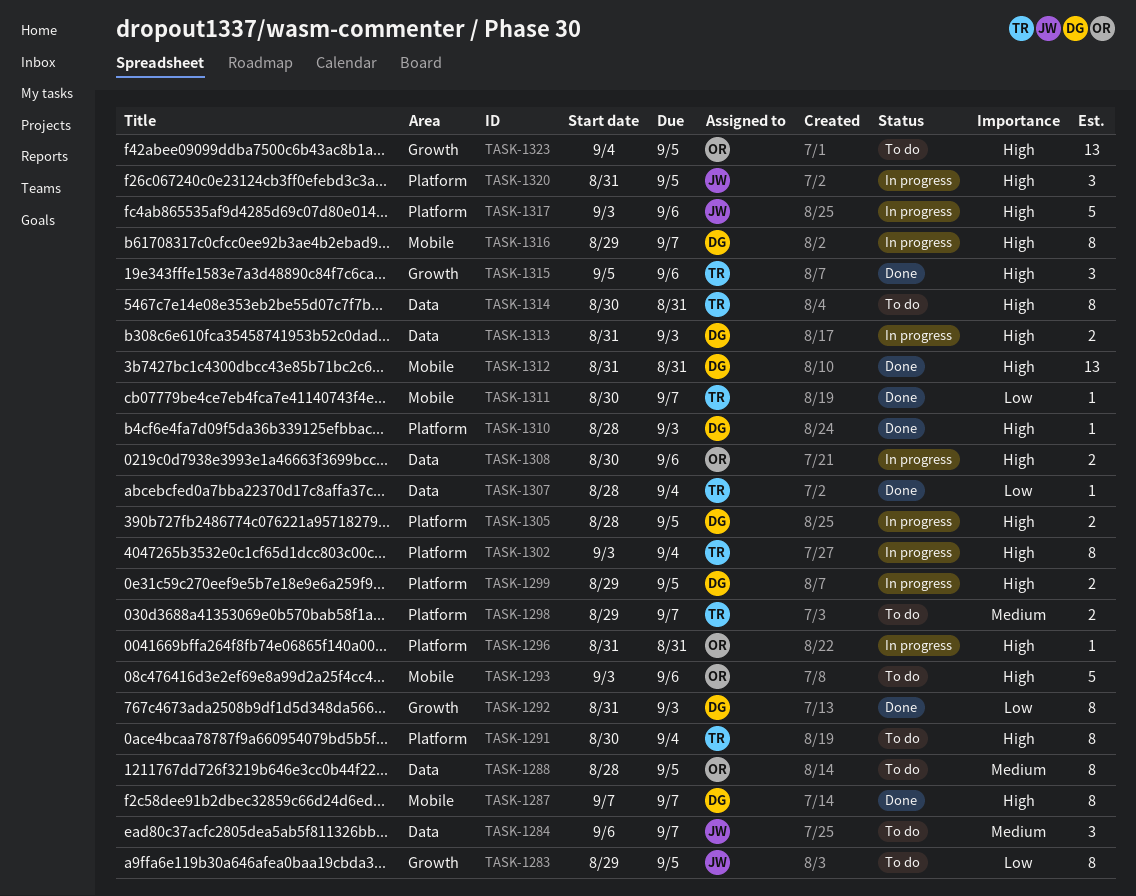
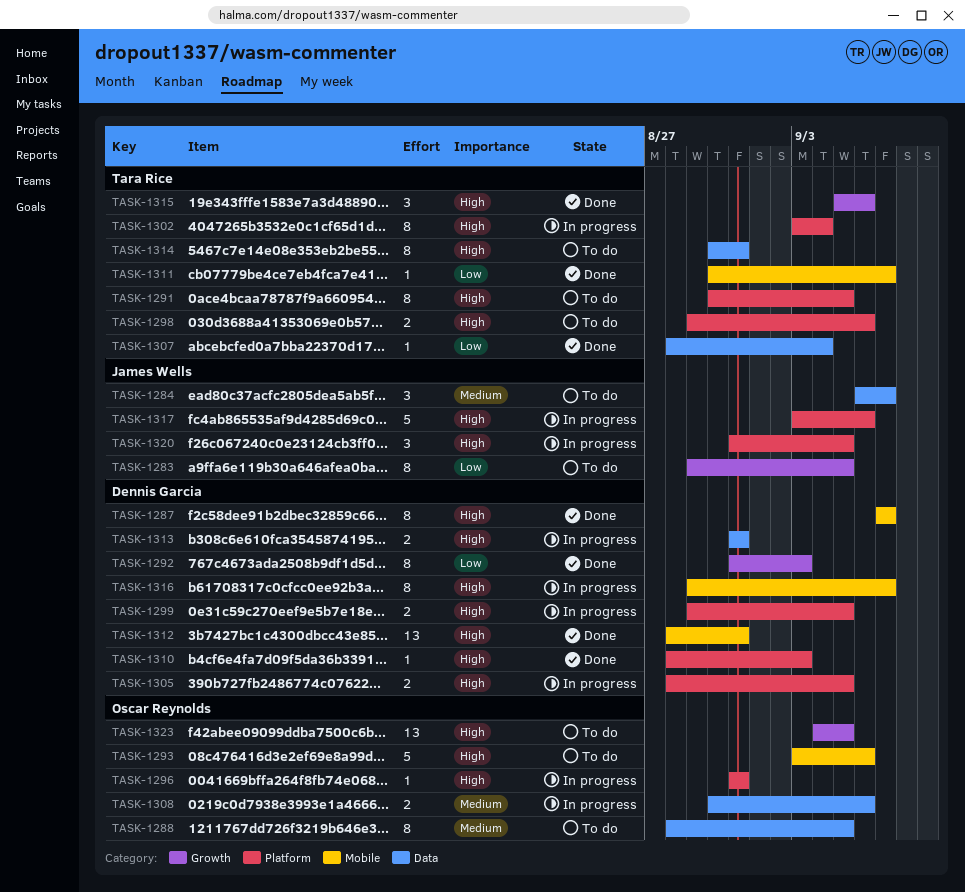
TASK-1291, due: Sep 4 -> Sep 5
TASK-1298, priority: Medium -> High
TASK-1298, due: Sep 7 -> Sep 6
TASK-1308, priority: High -> Medium
TASK-1312, start: Aug 31 -> Aug 28
TASK-1313, due: Sep 3 -> Aug 31

